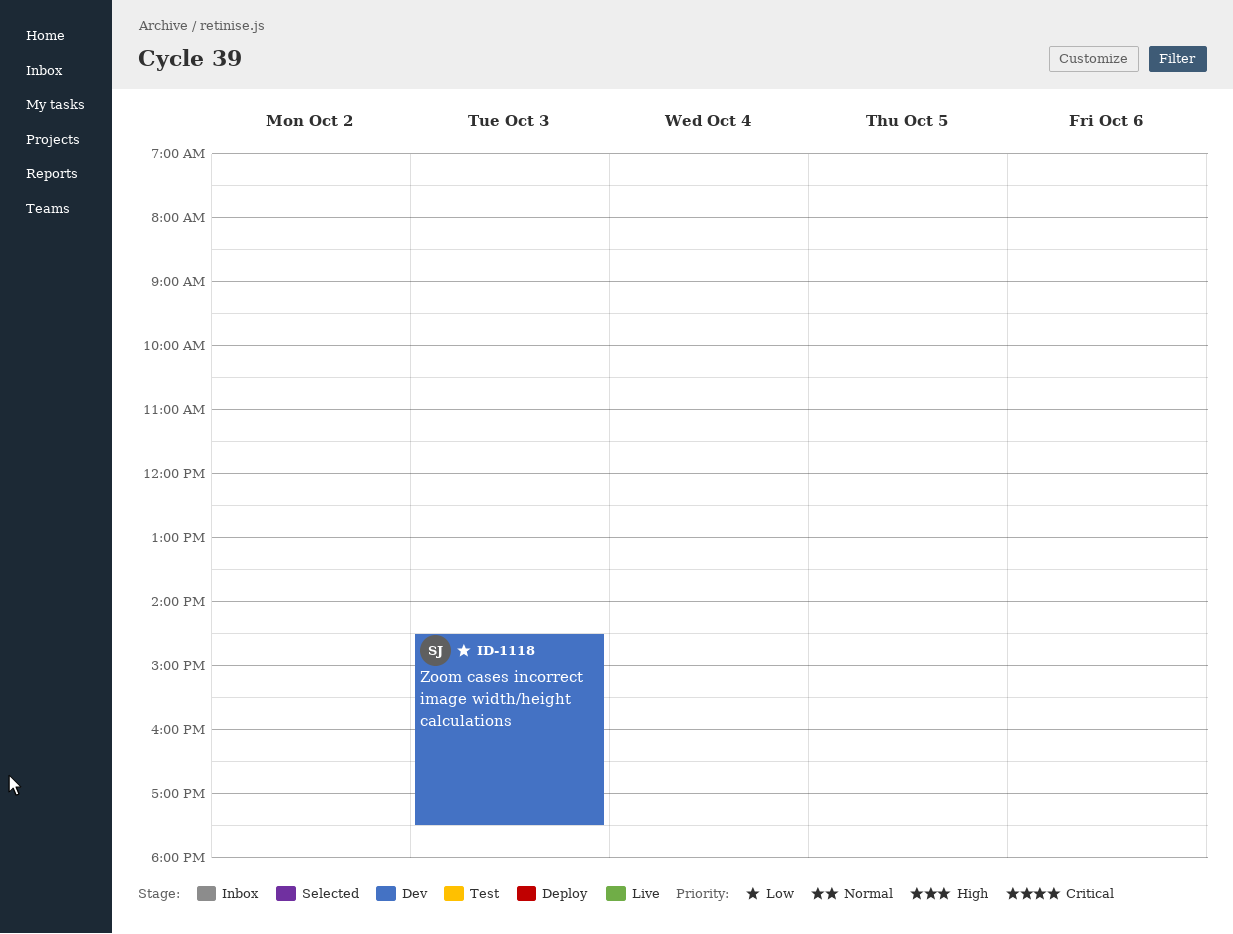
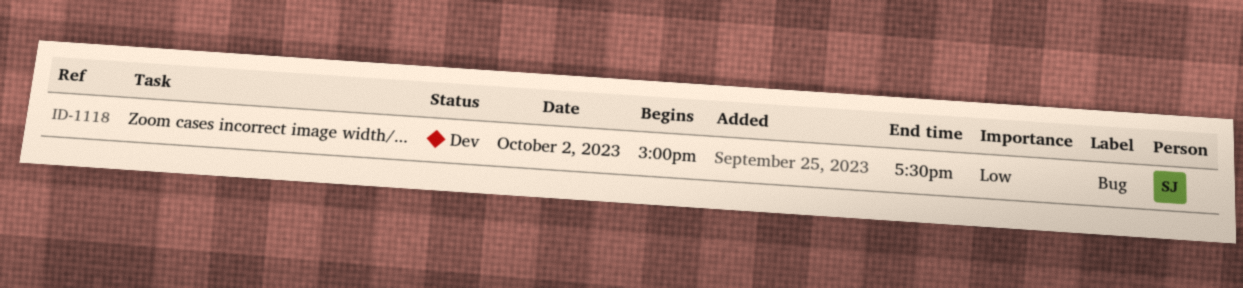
ID-1118, day: Oct 3 -> Oct 2
ID-1118, begins: 14:30 -> 15:00

